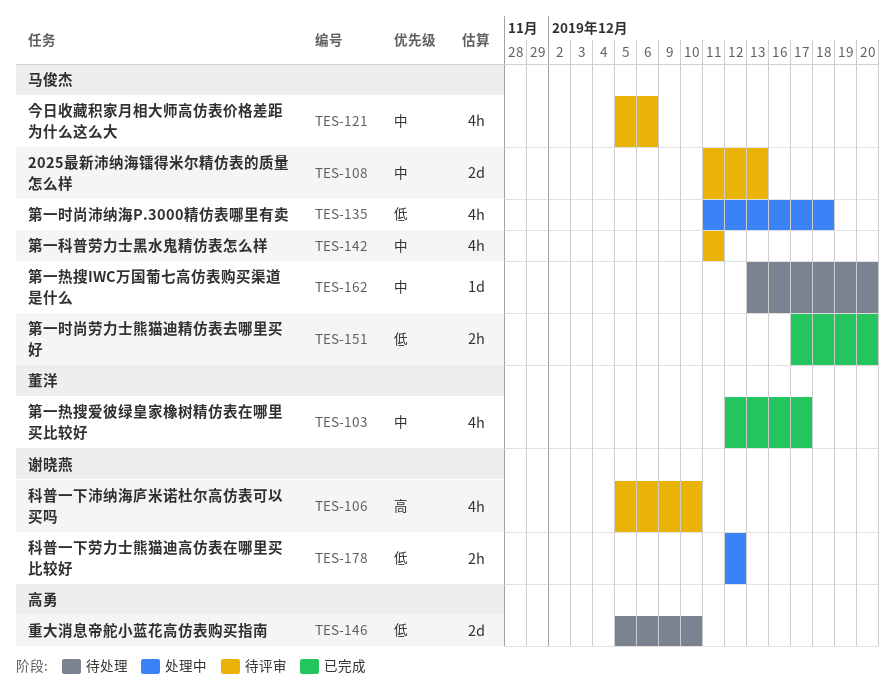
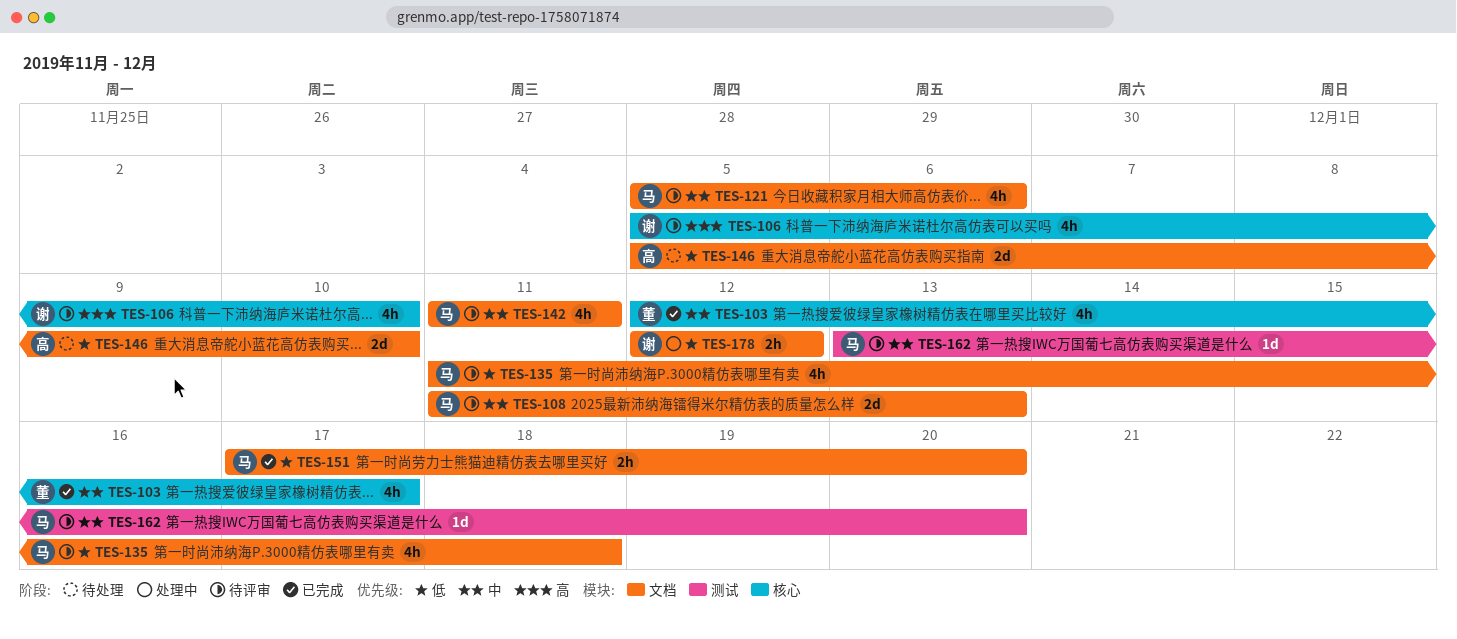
TES-135, status: 处理中 -> 待评审
TES-162, status: 待处理 -> 待评审

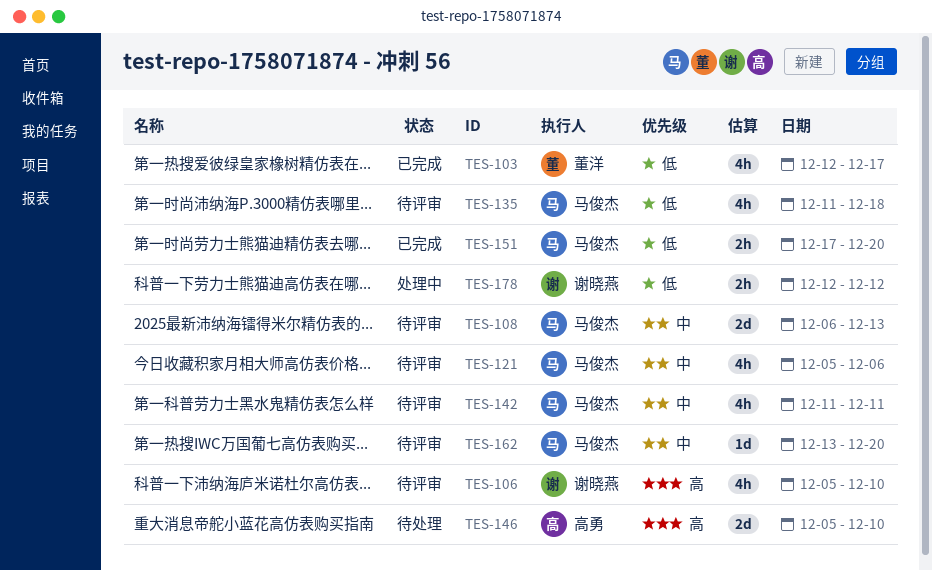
TES-103, priority: 中 -> 低
TES-108, start: Dec 11 -> Dec 6
TES-146, priority: 低 -> 高

